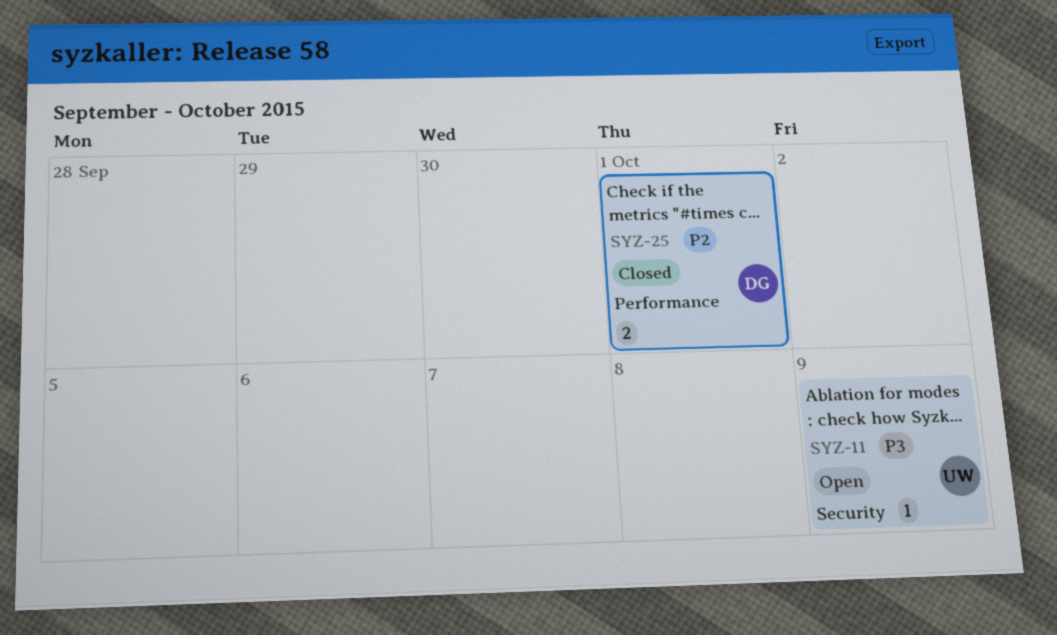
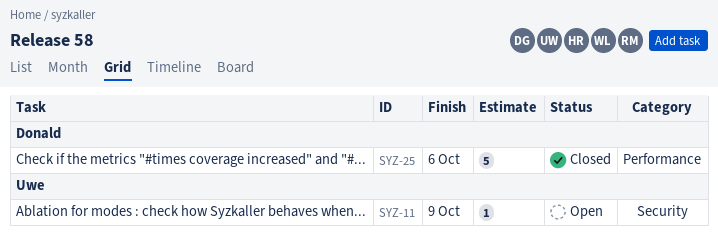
SYZ-25, estimate: 2 -> 5
SYZ-25, due: Oct 1 -> Oct 6

